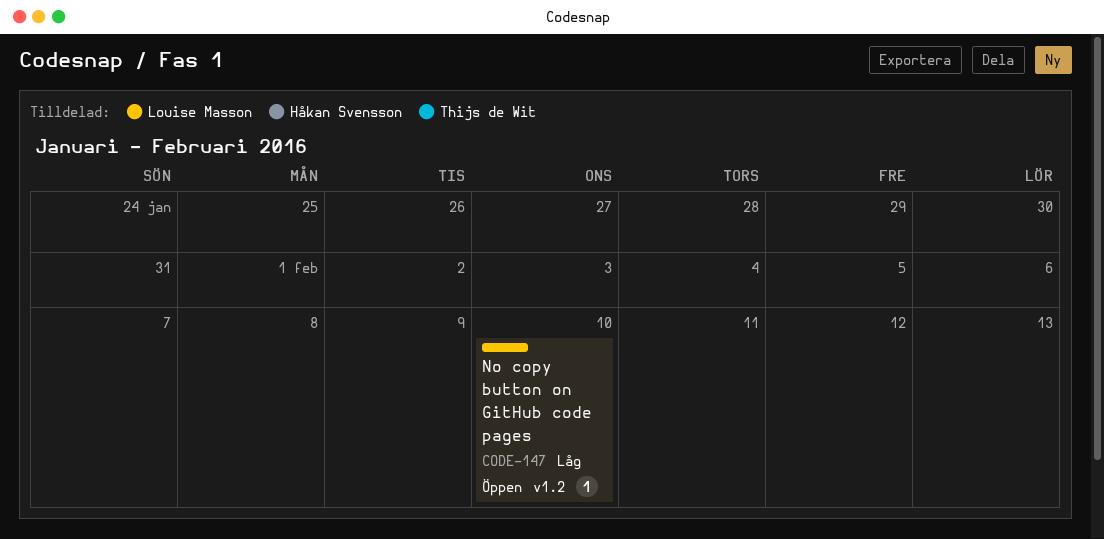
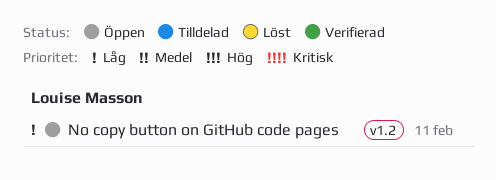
No copy button on GitHub code pages, due: Feb 10 -> Feb 11

